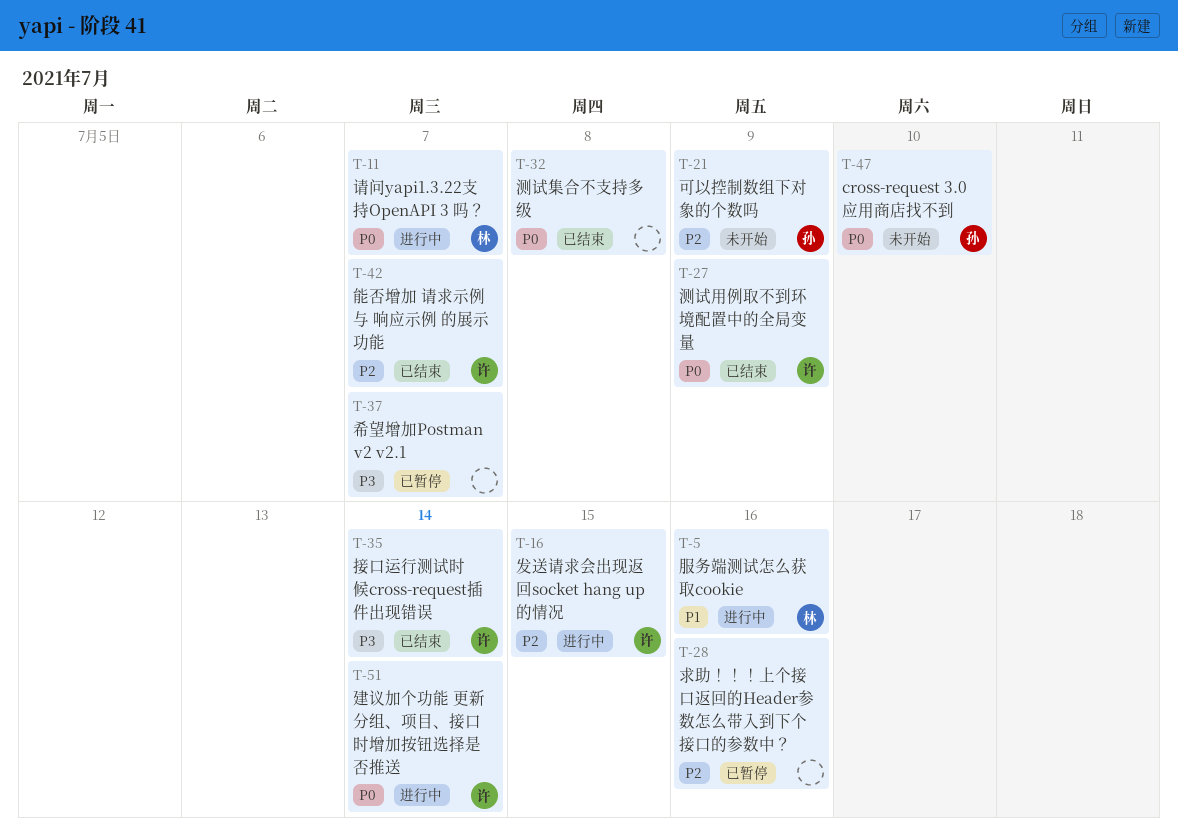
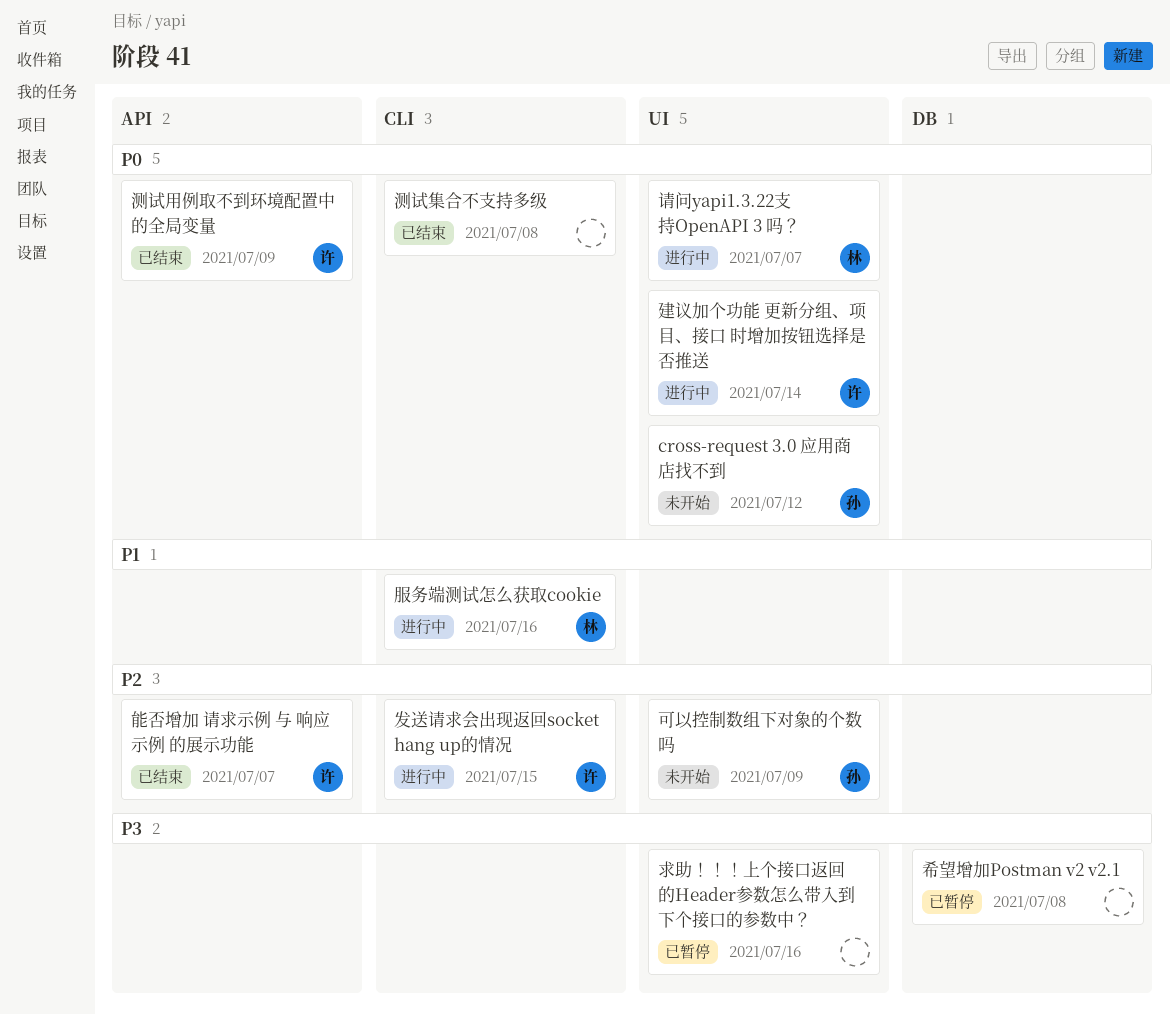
cross-request 3.0 应用商店找不到, due: Jul 10 -> Jul 12
希望增加Postman v2 v2.1, due: Jul 7 -> Jul 8
接口运行测试时候cross-request插件出现错误: present -> none
求助！！！上个接口返回的Header参数怎么带入到下个接口的参数中？, priority: P2 -> P3

